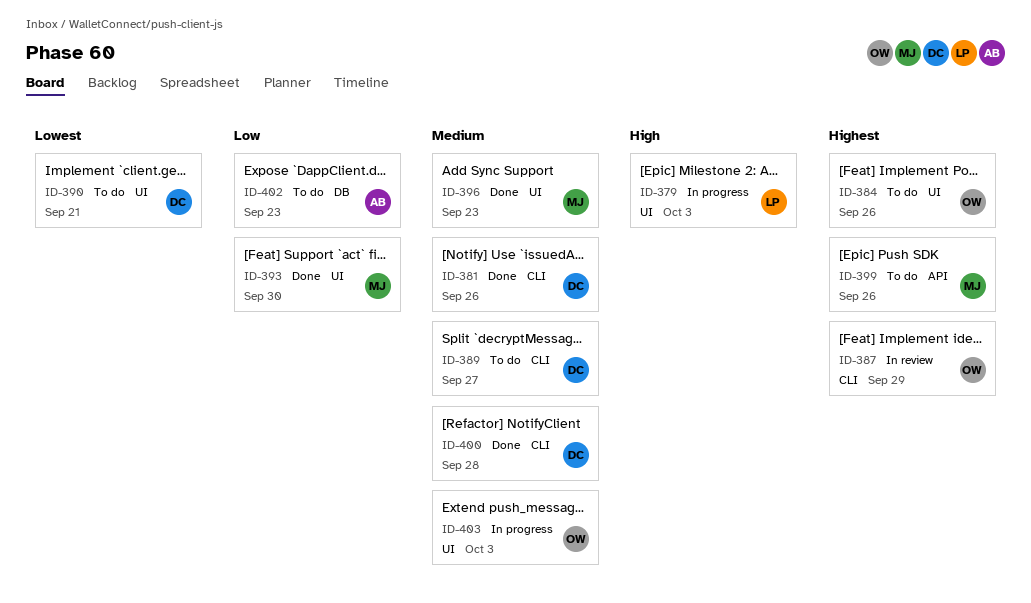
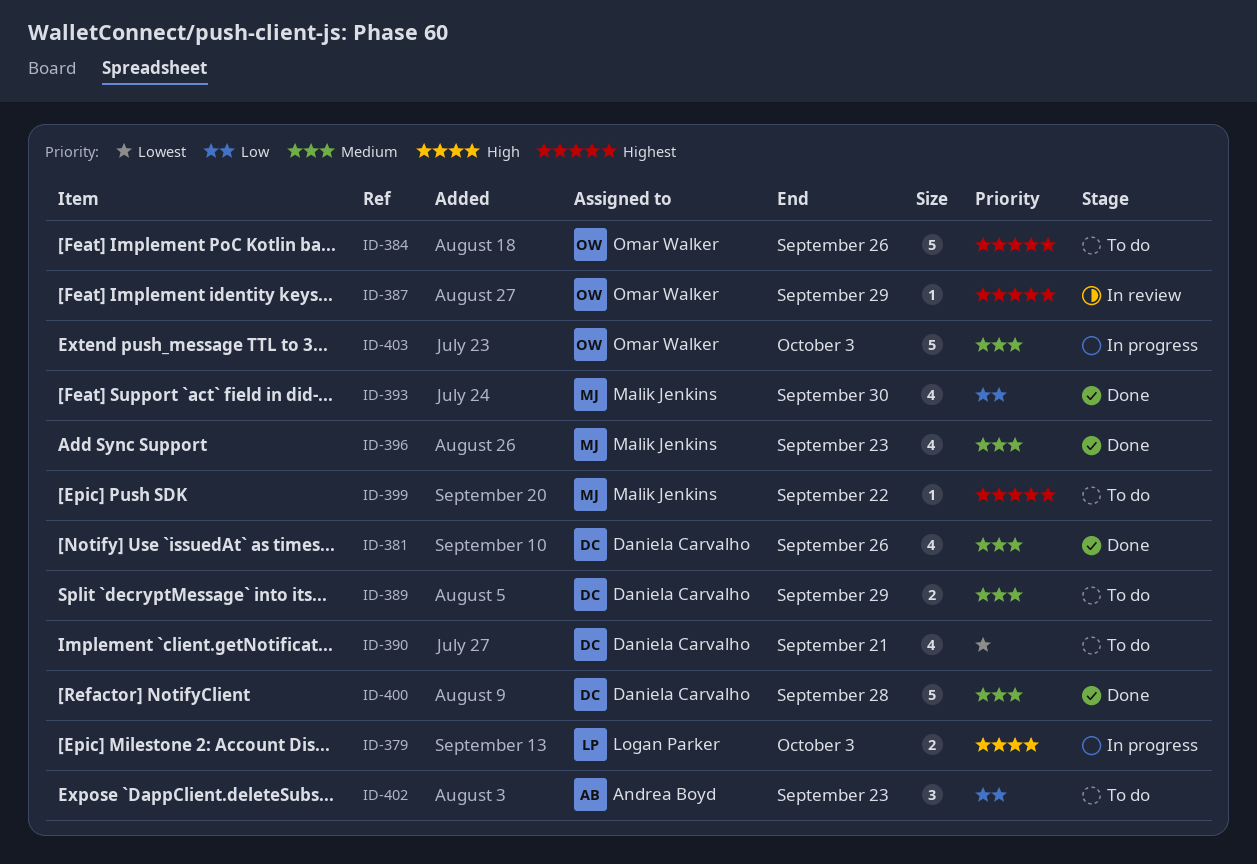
ID-389, due: Sep 27 -> Sep 29
ID-399, due: Sep 26 -> Sep 22

